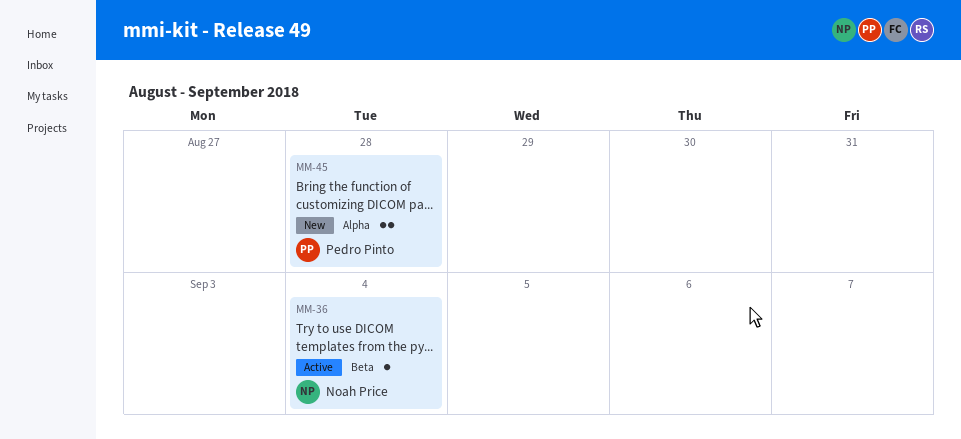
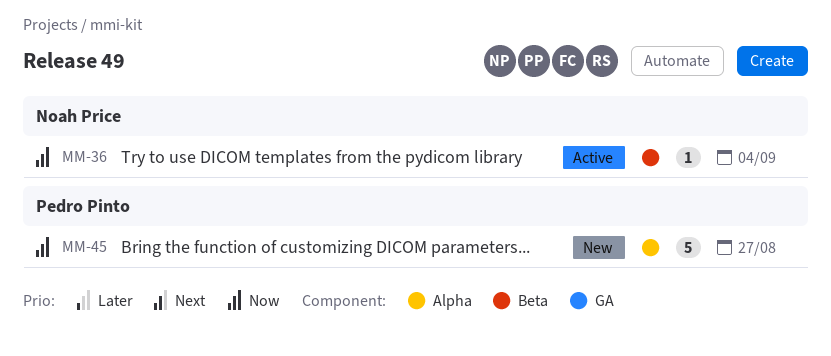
MM-45, estimate: 2 -> 5
MM-45, due: Aug 28 -> Aug 27

